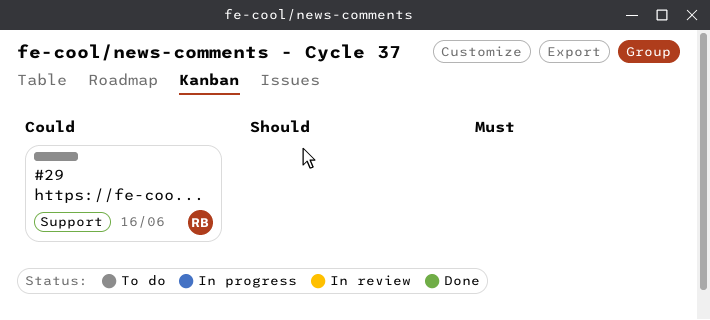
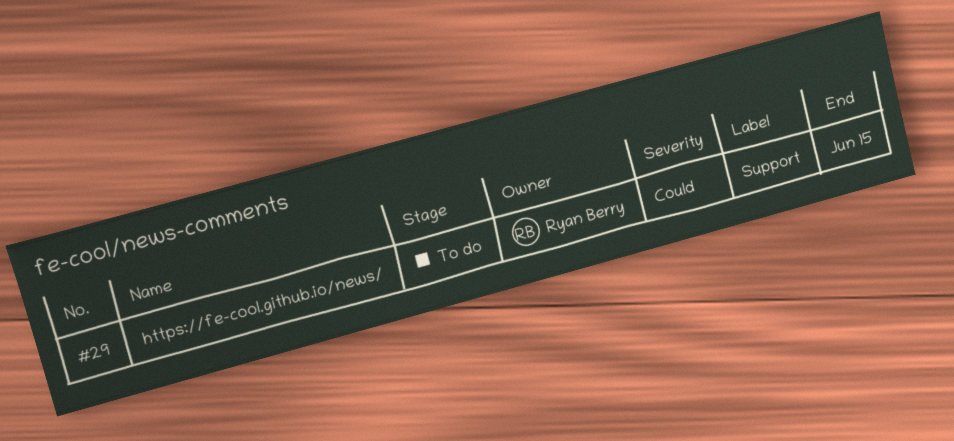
#29, due: Jun 16 -> Jun 15

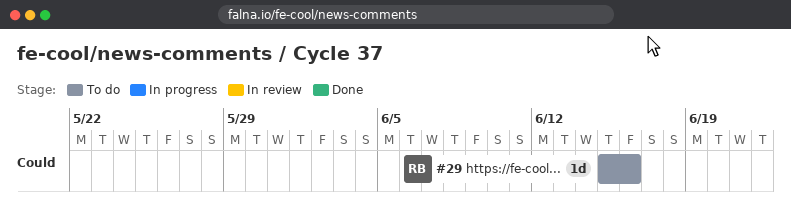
#29, due: Jun 15 -> Jun 16

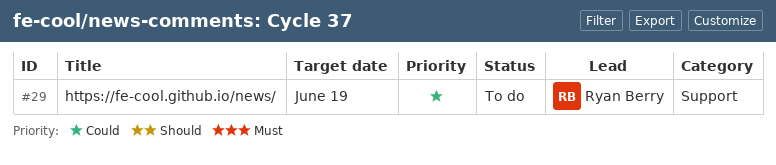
#29, due: Jun 16 -> Jun 19

